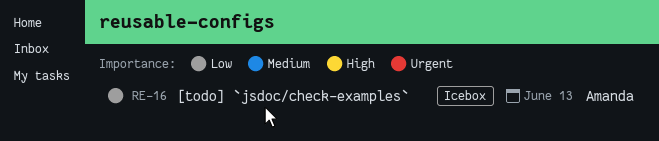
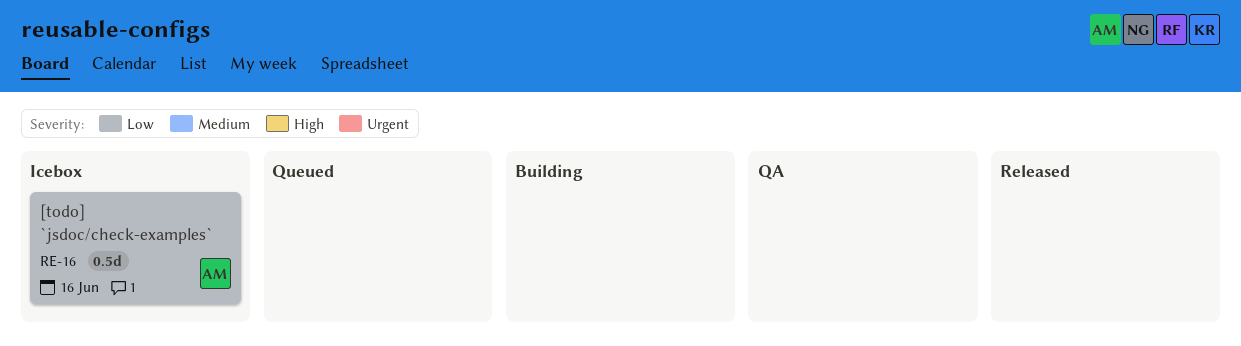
RE-16, due: Jun 13 -> Jun 16

